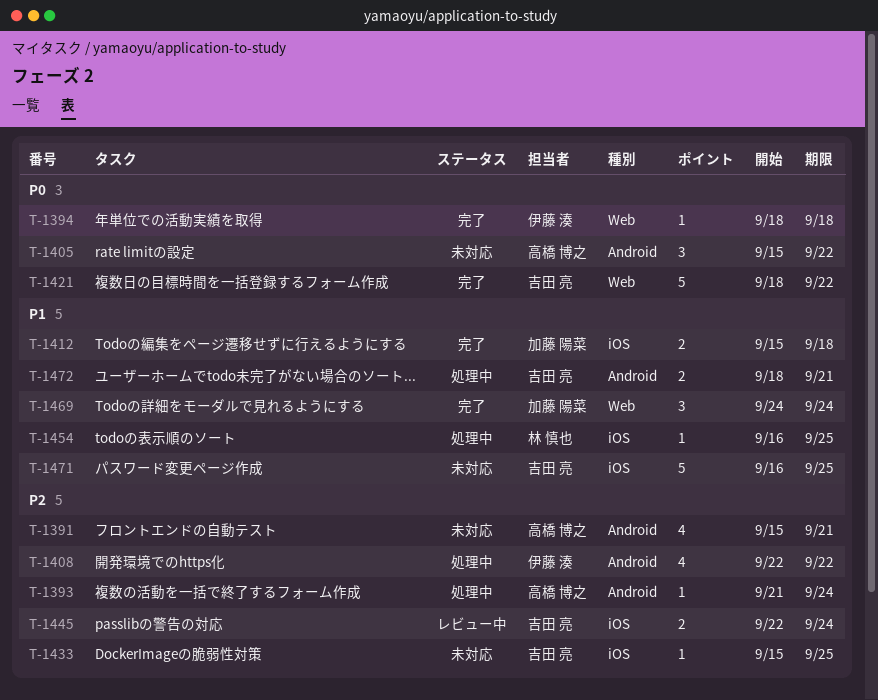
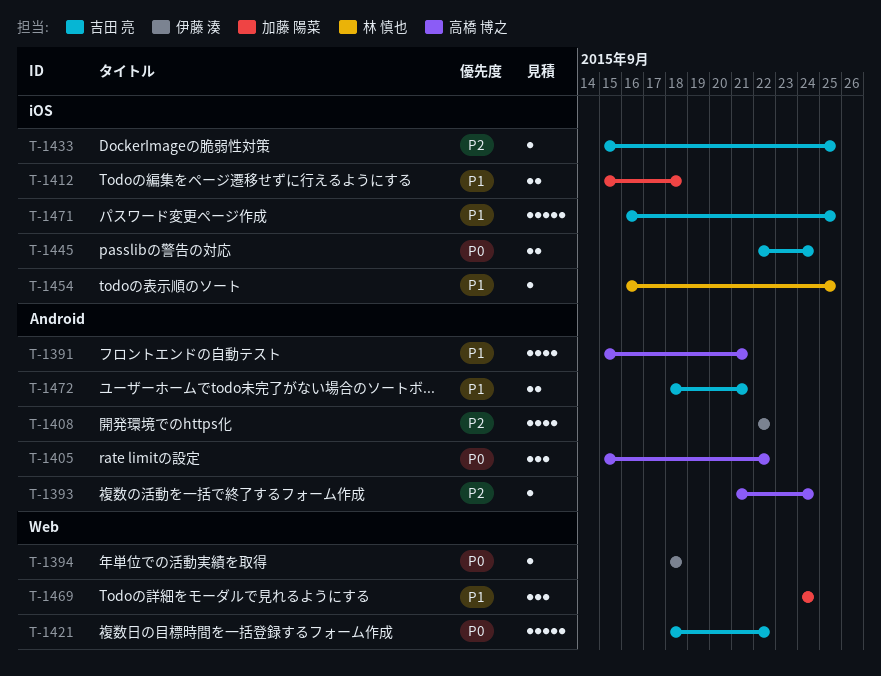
T-1391, priority: P2 -> P1
T-1445, priority: P2 -> P0

